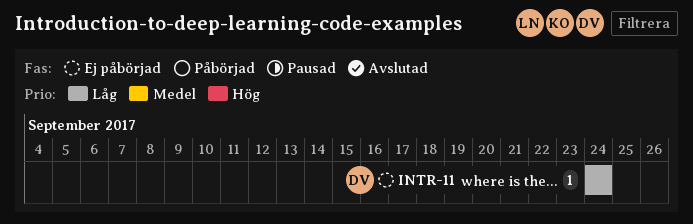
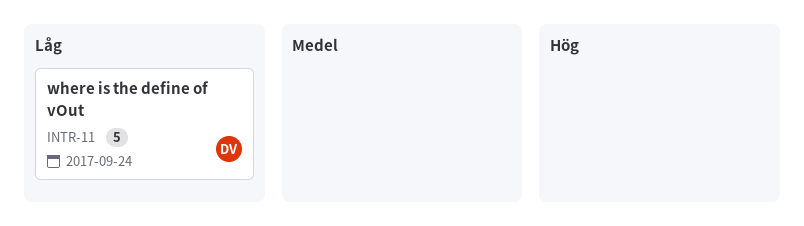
INTR-11, estimate: 1 -> 5

